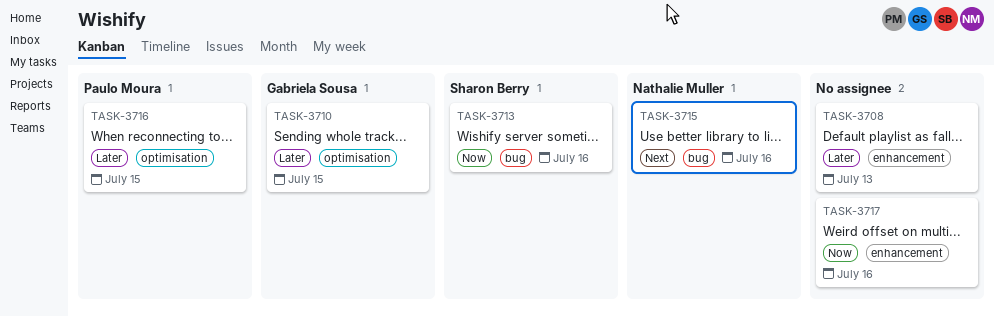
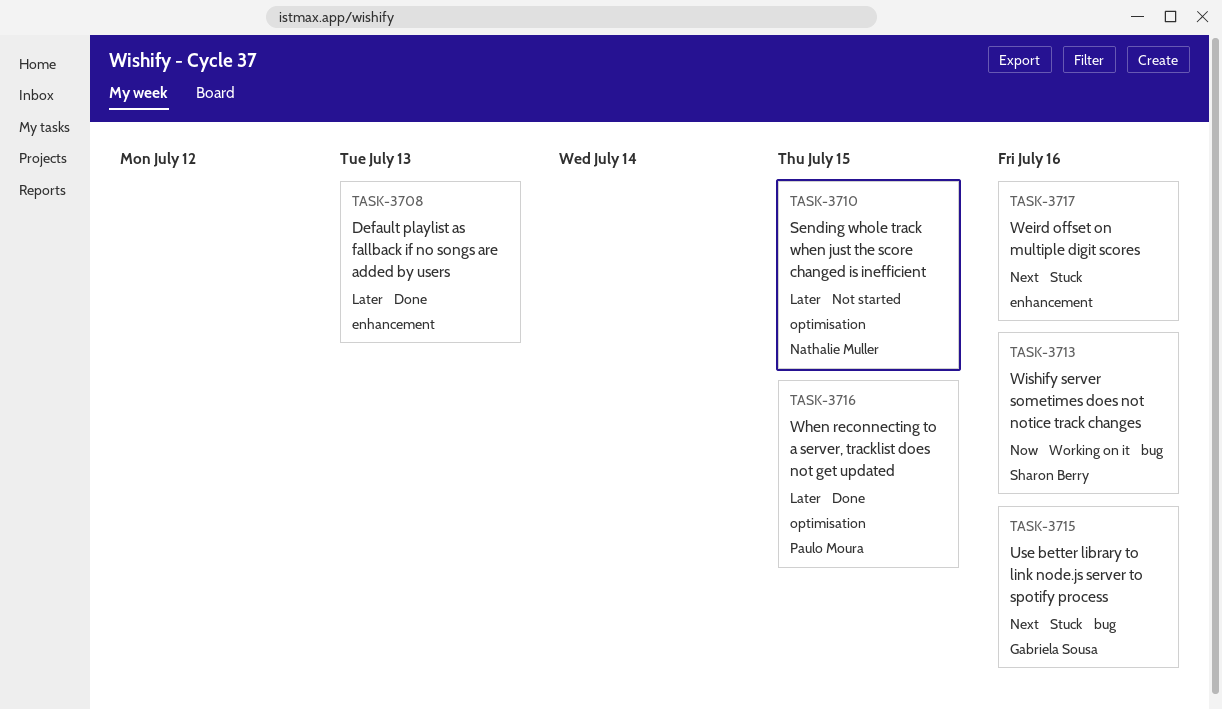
TASK-3710, owner: Gabriela Sousa -> Nathalie Muller
TASK-3715, owner: Nathalie Muller -> Gabriela Sousa
TASK-3717, priority: Now -> Next

